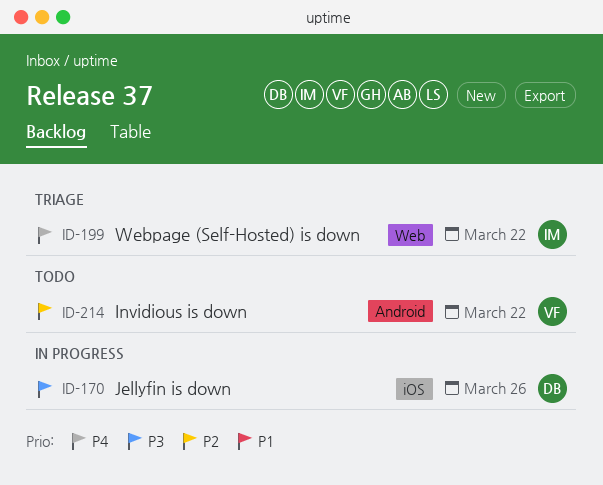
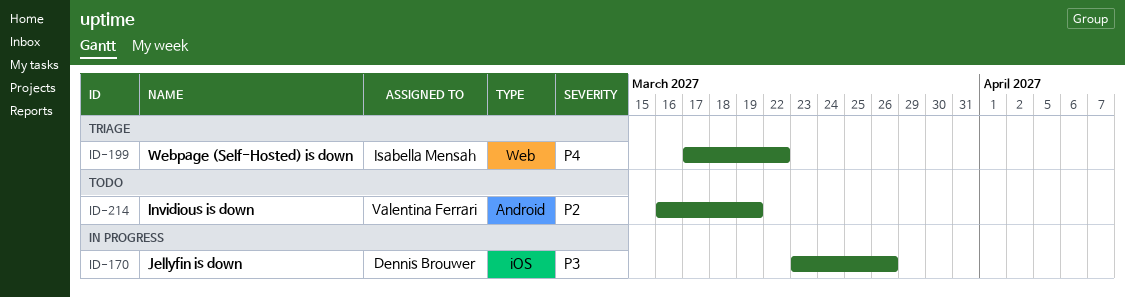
ID-214, due: Mar 22 -> Mar 19

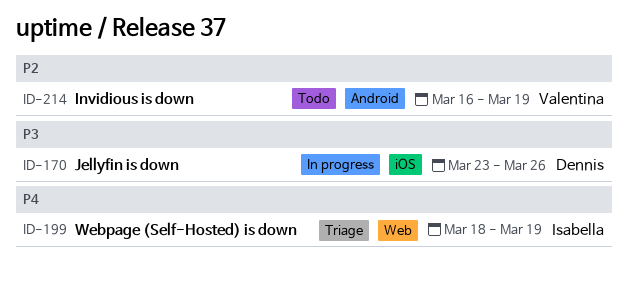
ID-199, start: Mar 17 -> Mar 18
ID-199, due: Mar 22 -> Mar 19

